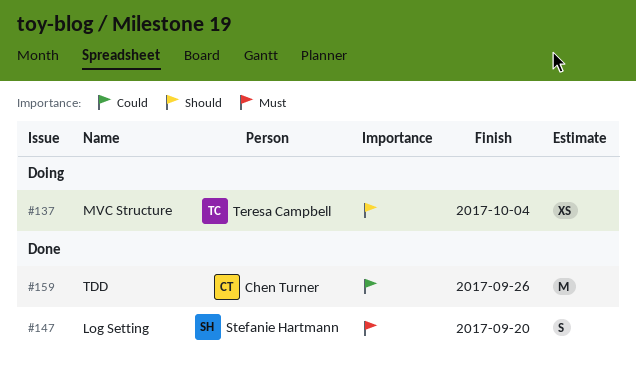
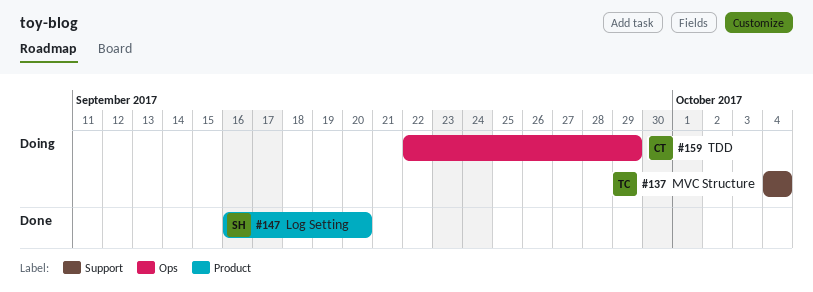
#159, status: Done -> Doing
#159, due: Sep 26 -> Sep 29

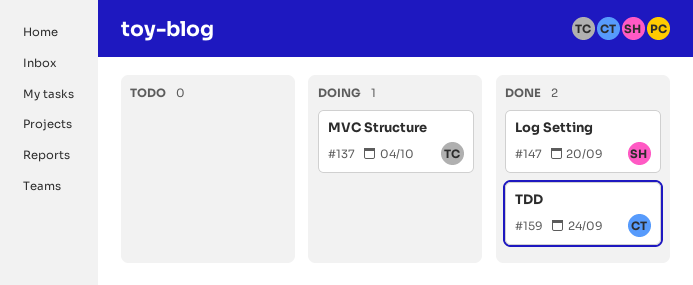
#159, status: Doing -> Done
#159, due: Sep 29 -> Sep 24

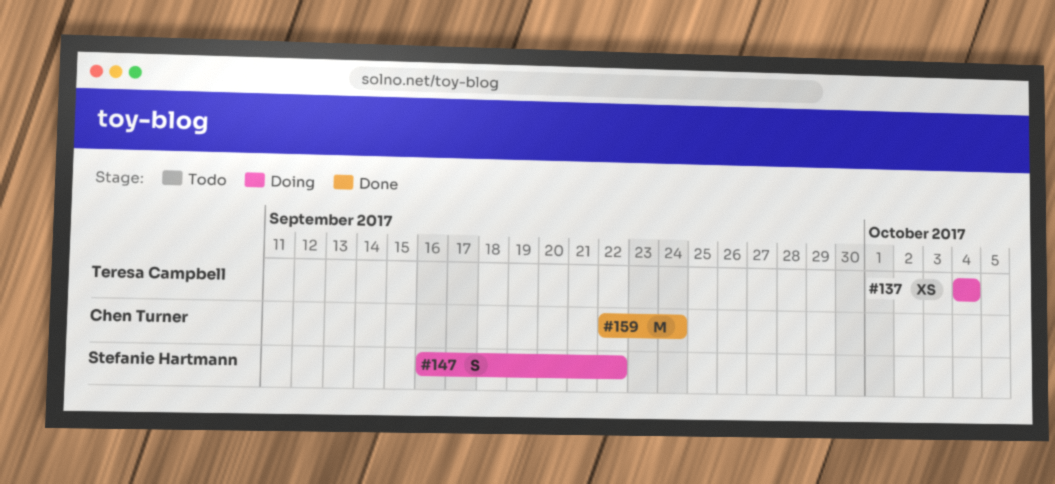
#147, status: Done -> Doing
#147, due: Sep 20 -> Sep 22

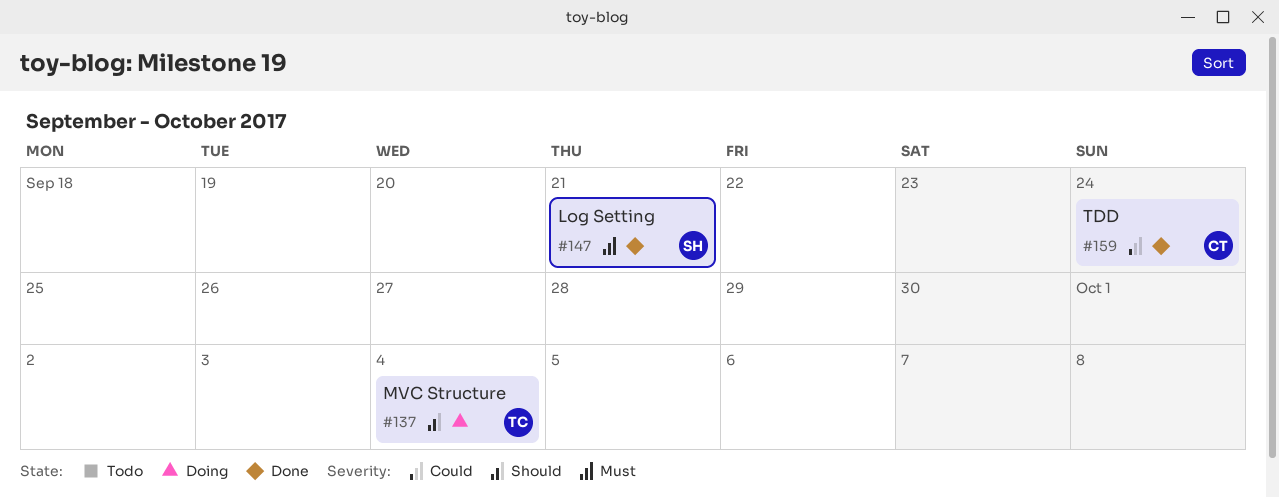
#147, status: Doing -> Done
#147, due: Sep 22 -> Sep 21

